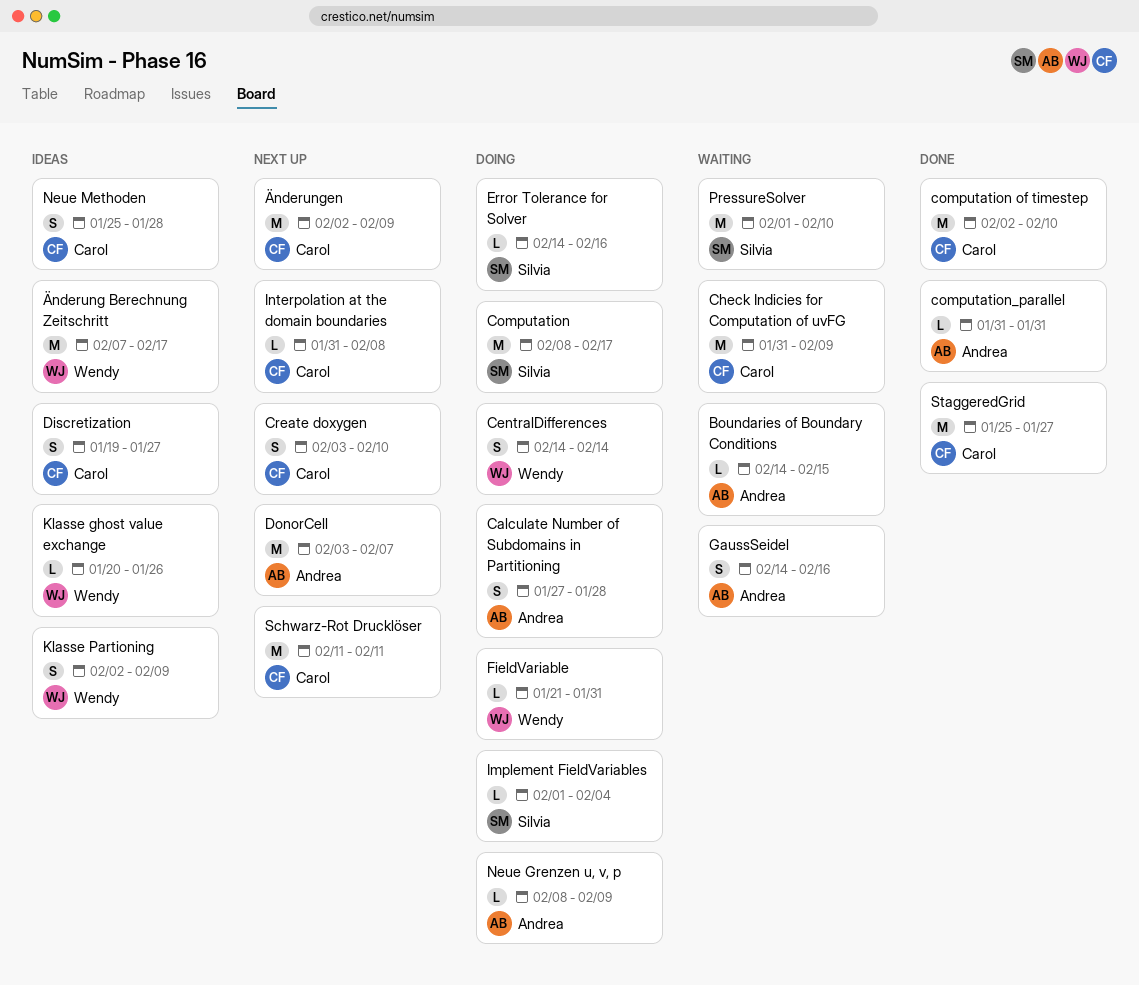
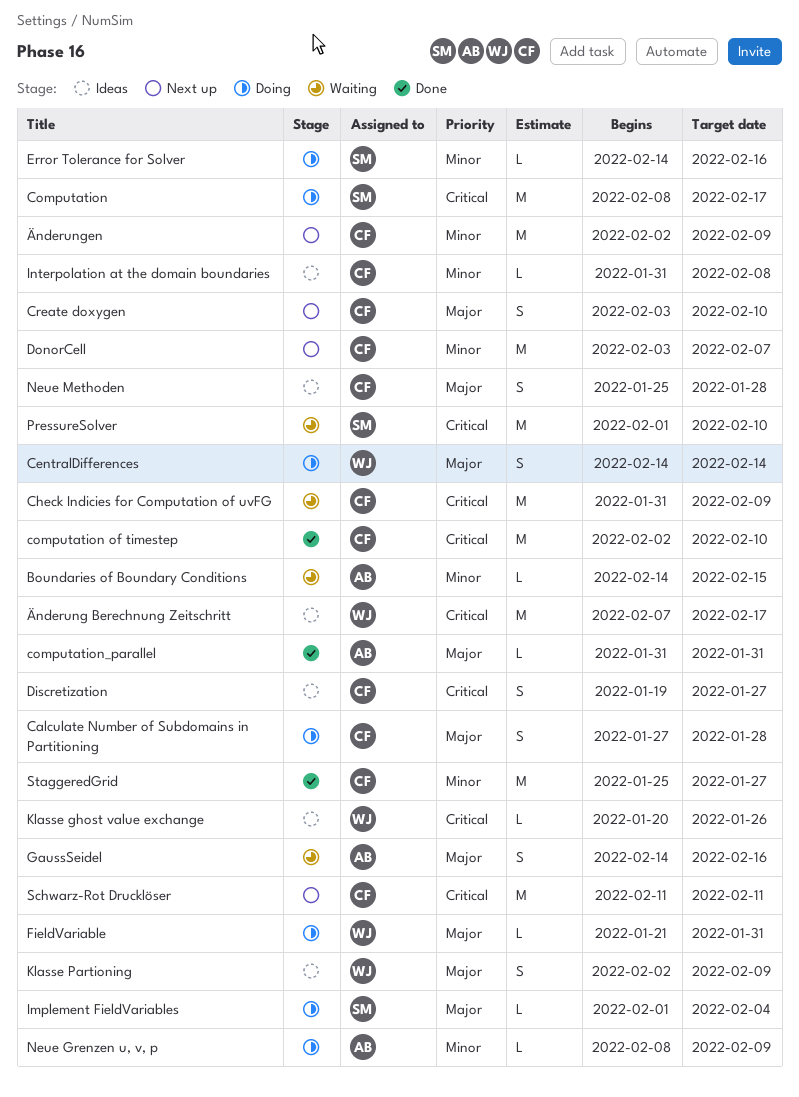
Calculate Number of Subdomains in Partitioning, owner: Andrea -> Carol
DonorCell, owner: Andrea -> Carol
Interpolation at the domain boundaries, status: Next up -> Ideas

